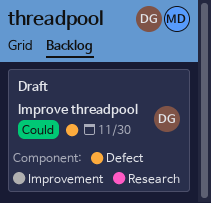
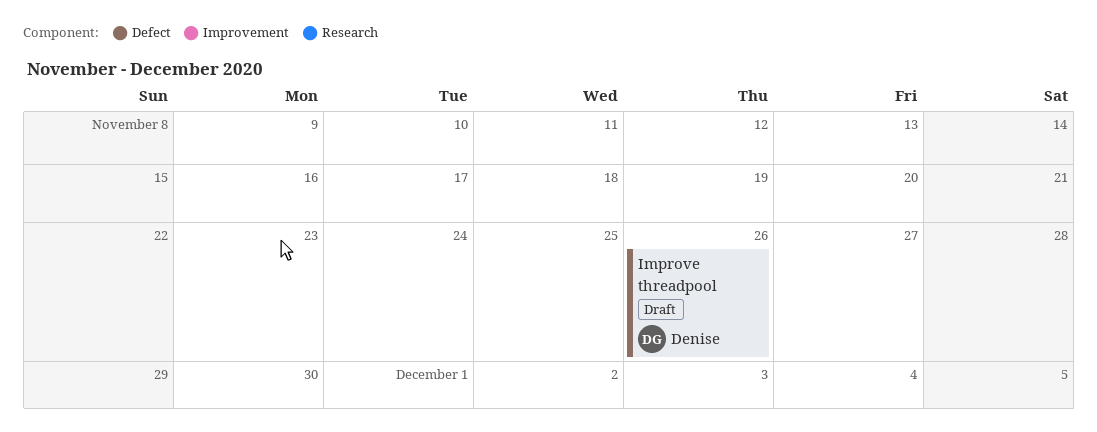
Improve threadpool, due: Nov 30 -> Nov 26

